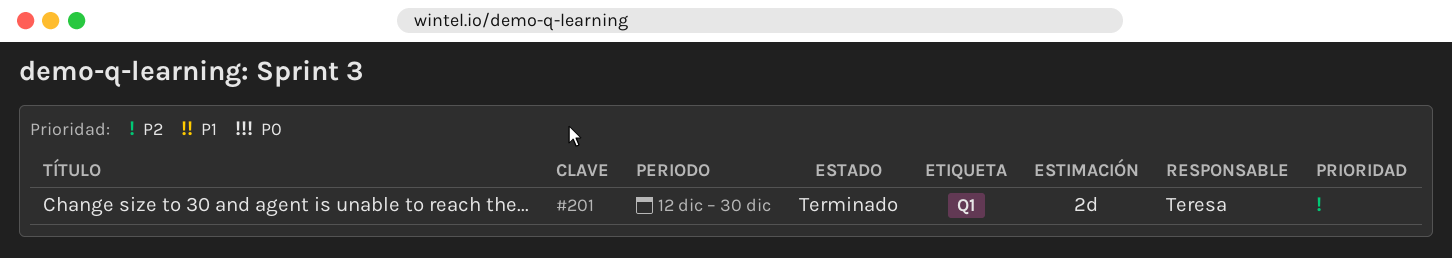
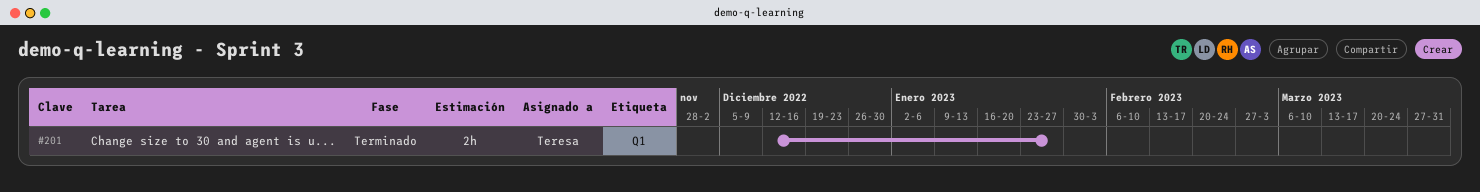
#201, estimate: 2d -> 2h
#201, due: Dec 30 -> Jan 27

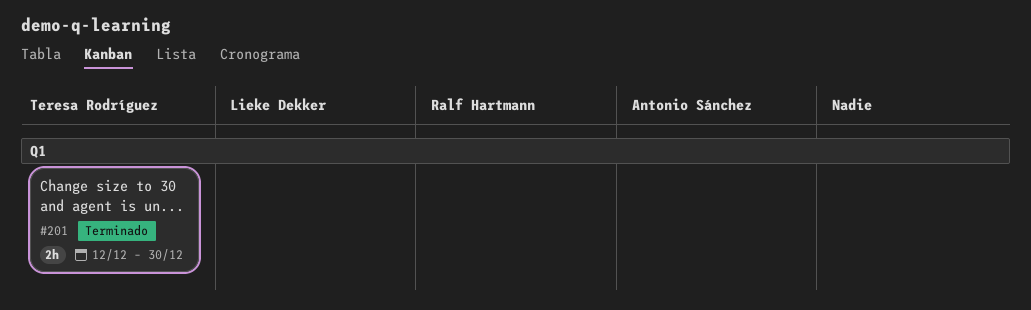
#201, due: Jan 27 -> Dec 30

